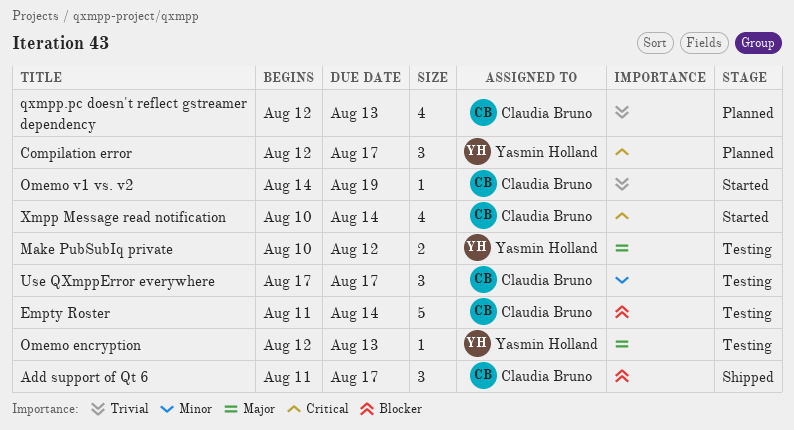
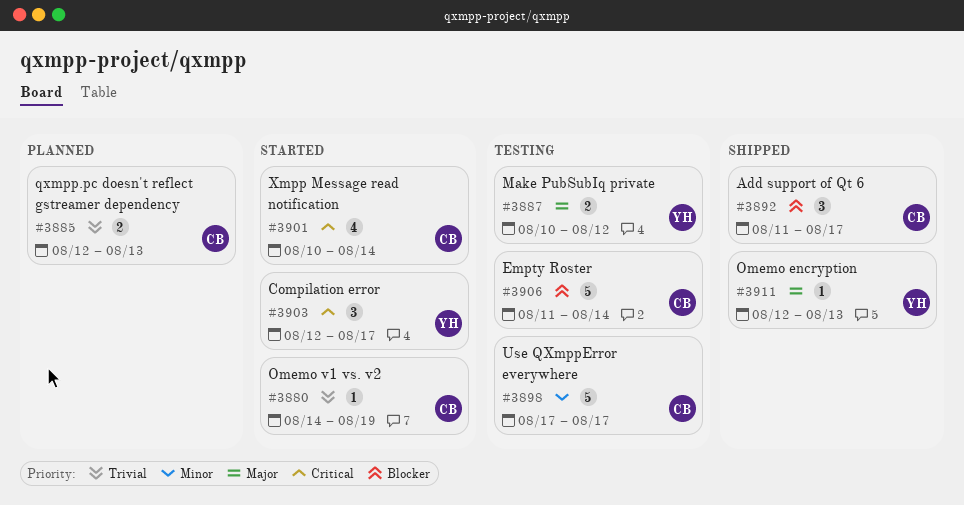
Compilation error, status: Planned -> Started
Omemo encryption, status: Testing -> Shipped
qxmpp.pc doesn't reflect gstreamer dependency, estimate: 4 -> 2
Use QXmppError everywhere, estimate: 3 -> 5

